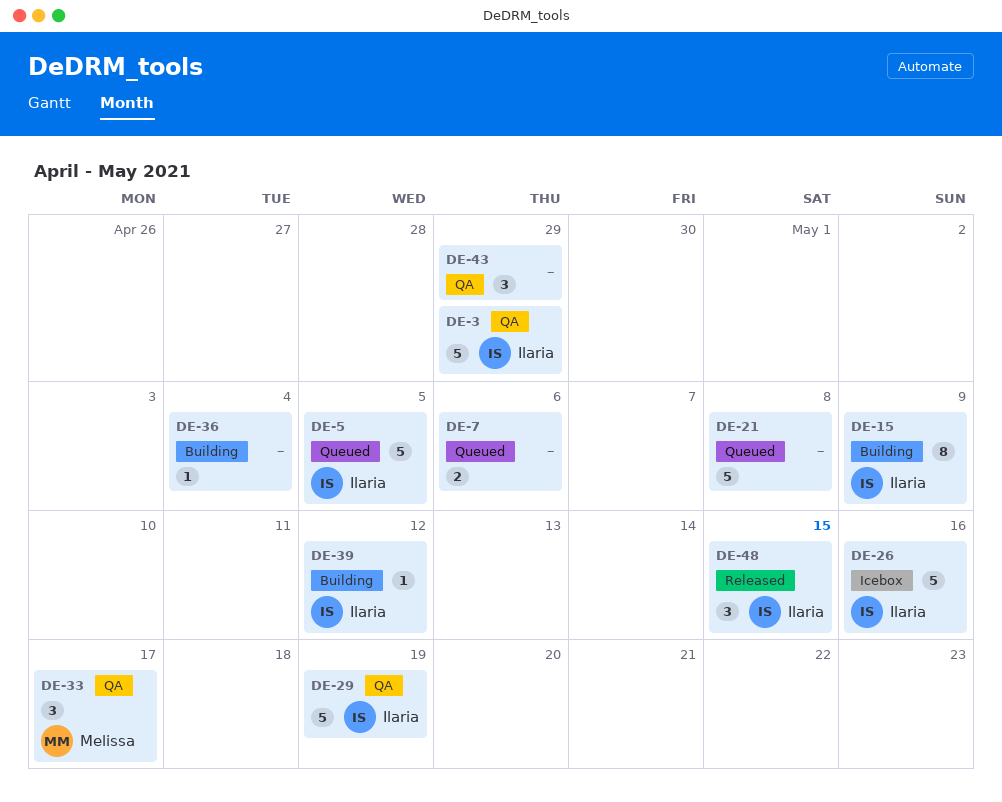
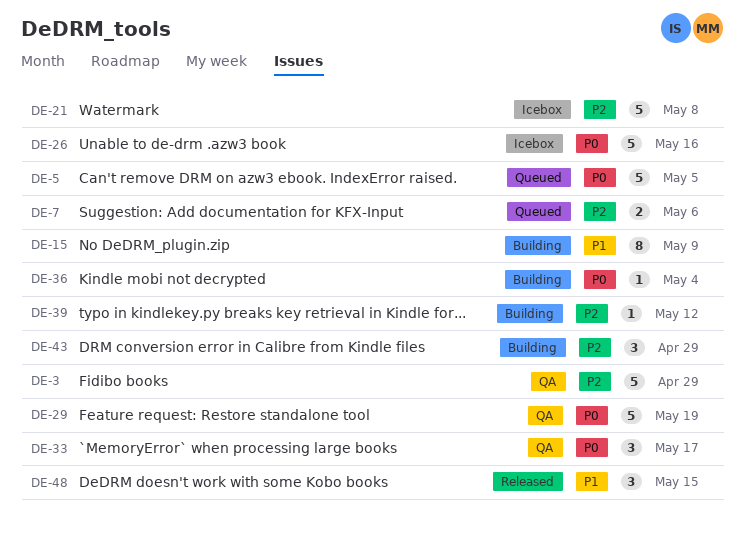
DE-21, status: Queued -> Icebox
DE-43, status: QA -> Building

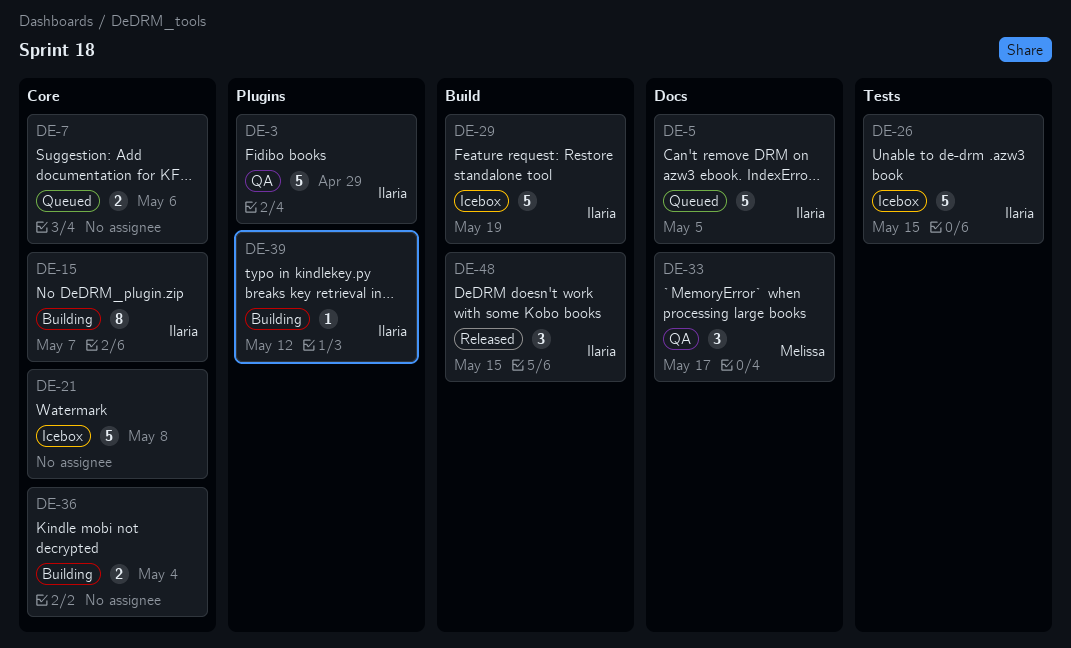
DE-15, due: May 9 -> May 7
DE-26, due: May 16 -> May 15
DE-29, status: QA -> Icebox
DE-36, estimate: 1 -> 2
DE-43: present -> none

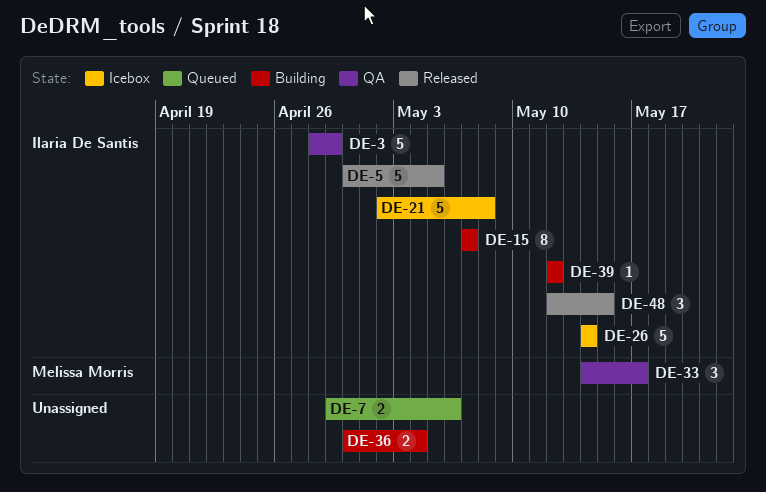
DE-5, status: Queued -> Released
DE-21, owner: none -> Ilaria De Santis
DE-26, due: May 15 -> May 14
DE-29: present -> none

